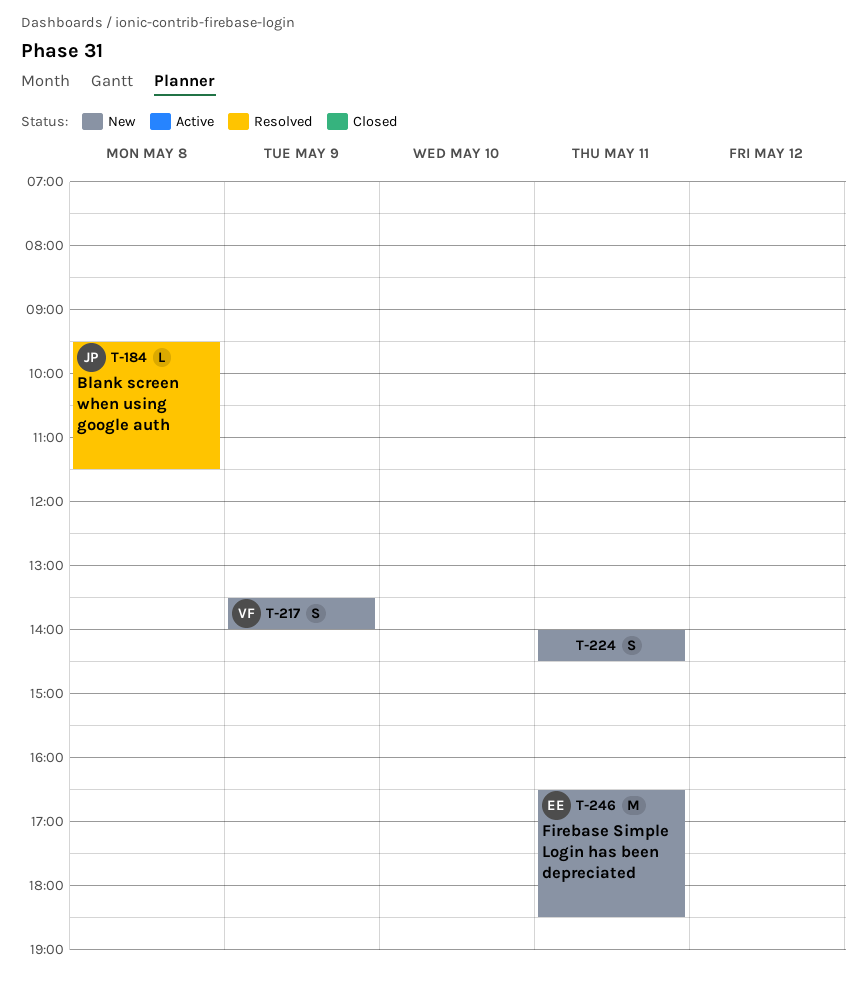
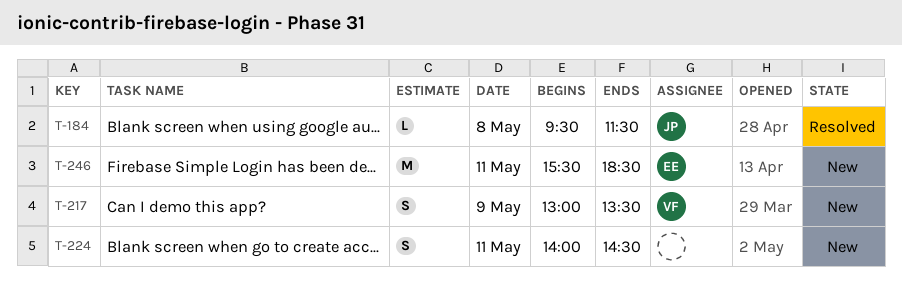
T-217, begins: 13:30 -> 13:00
T-217, ends: 14:00 -> 13:30
T-246, begins: 16:30 -> 15:30

